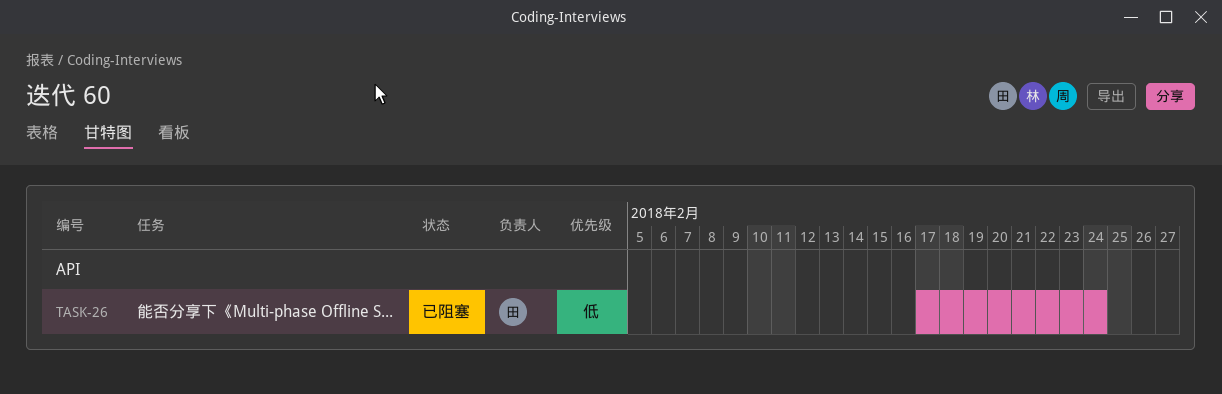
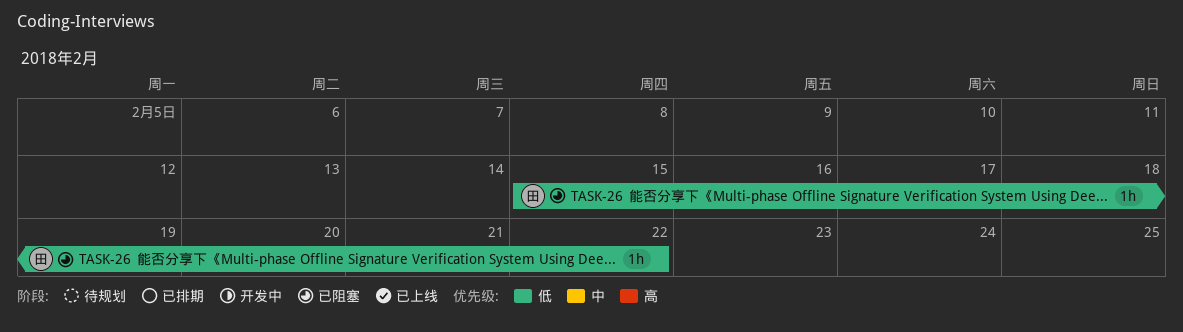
TASK-26, start: Feb 17 -> Feb 15
TASK-26, due: Feb 24 -> Feb 22

